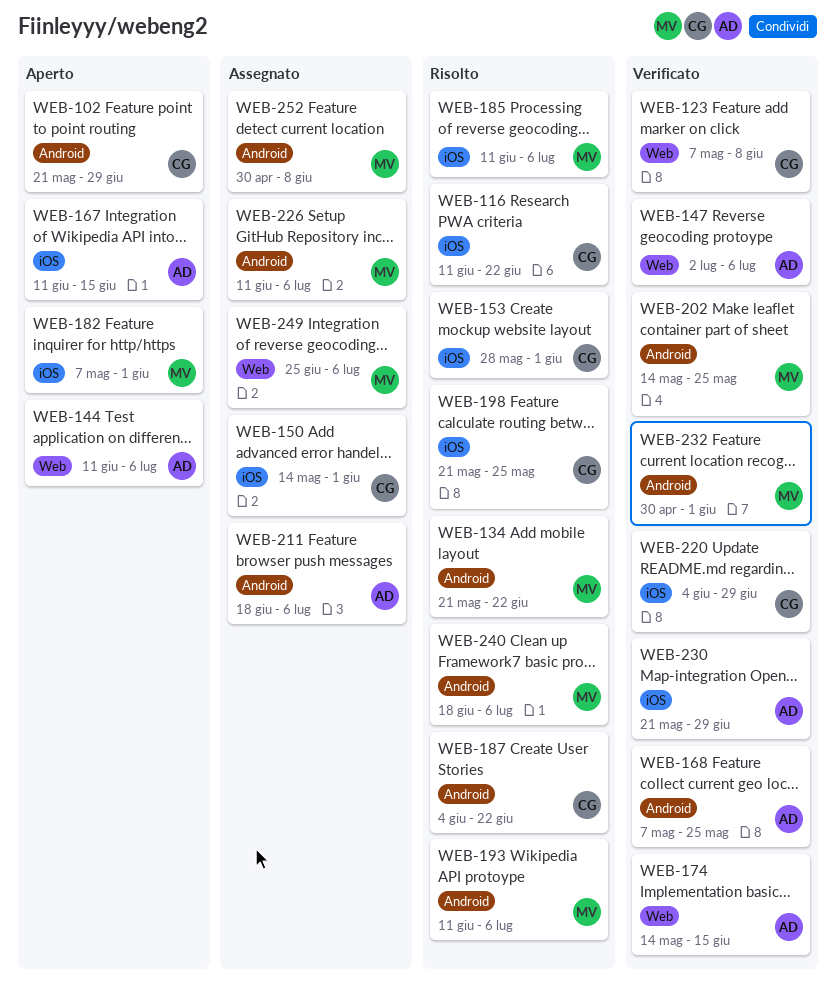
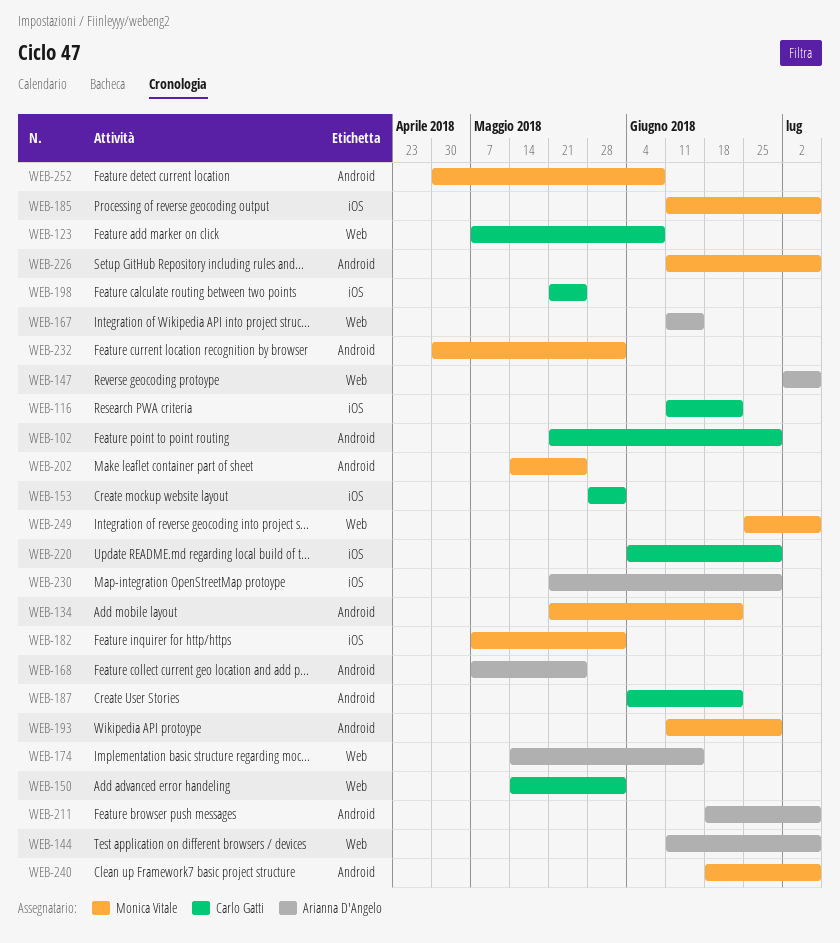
WEB-150, label: iOS -> Web
WEB-167, label: iOS -> Web
WEB-193, due: Jul 6 -> Jun 29

